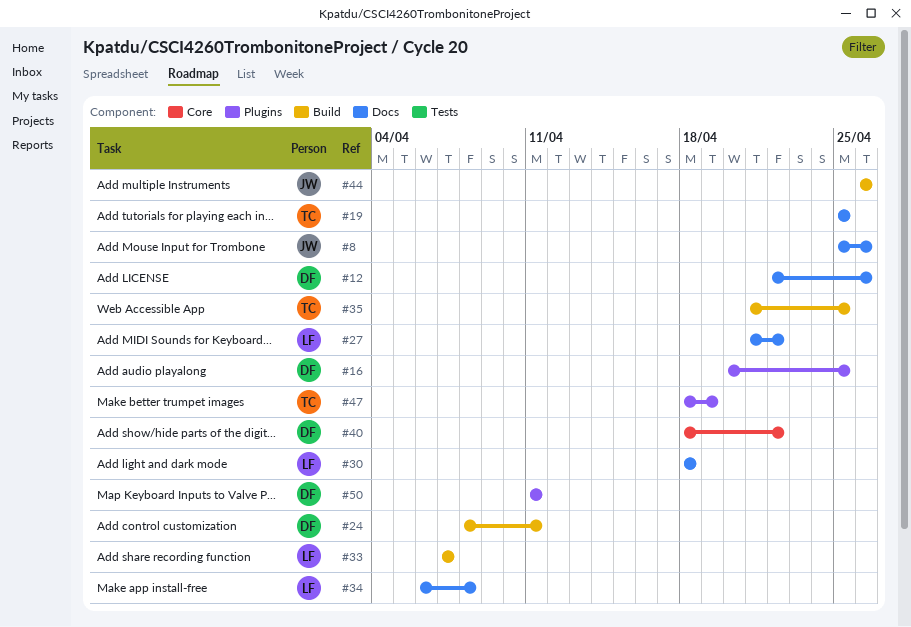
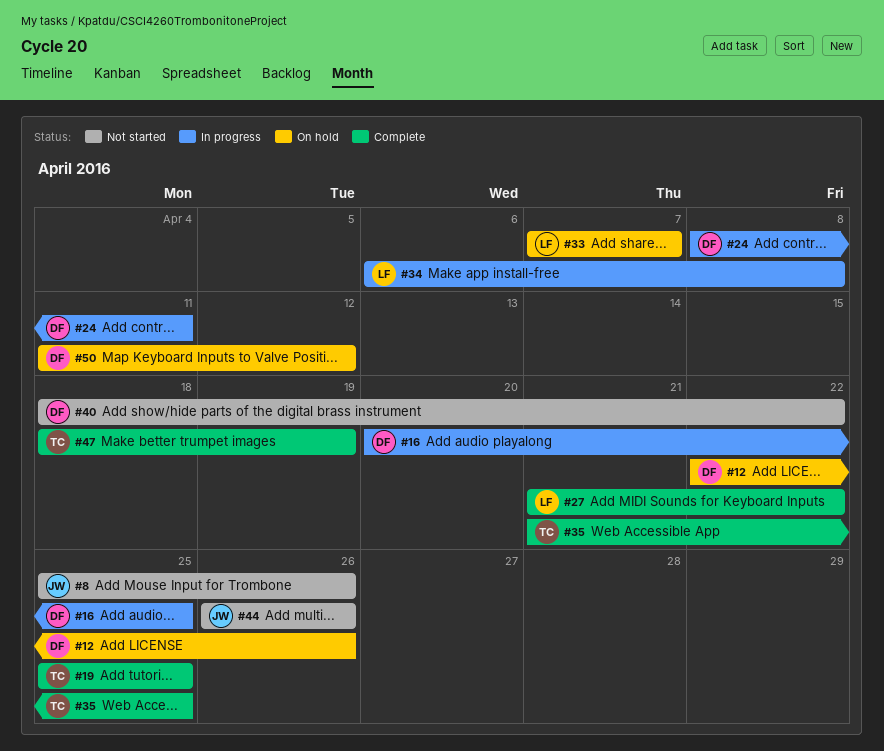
#30: present -> none
#50, due: Apr 11 -> Apr 12

